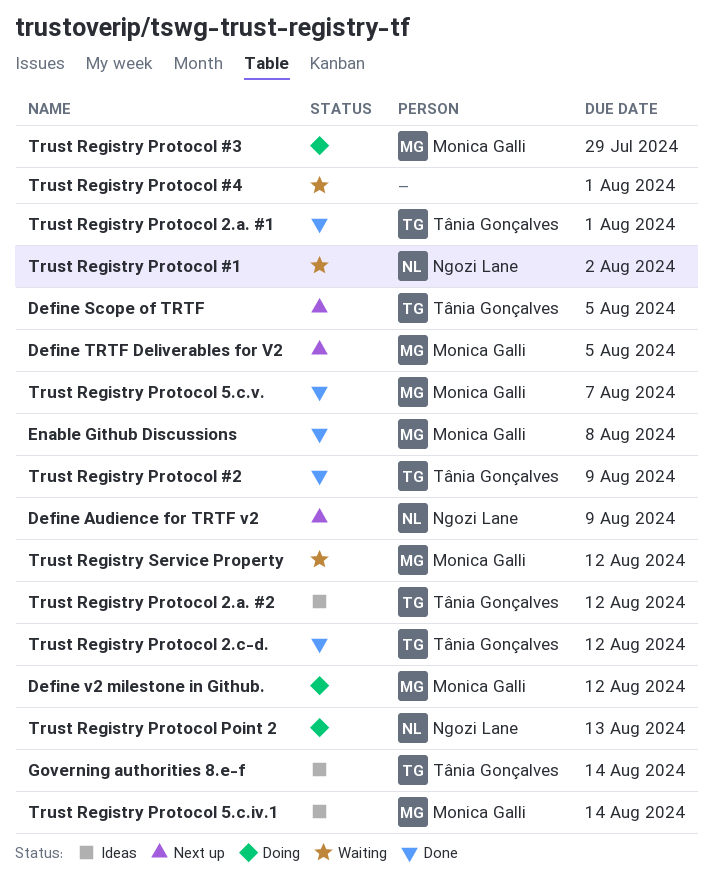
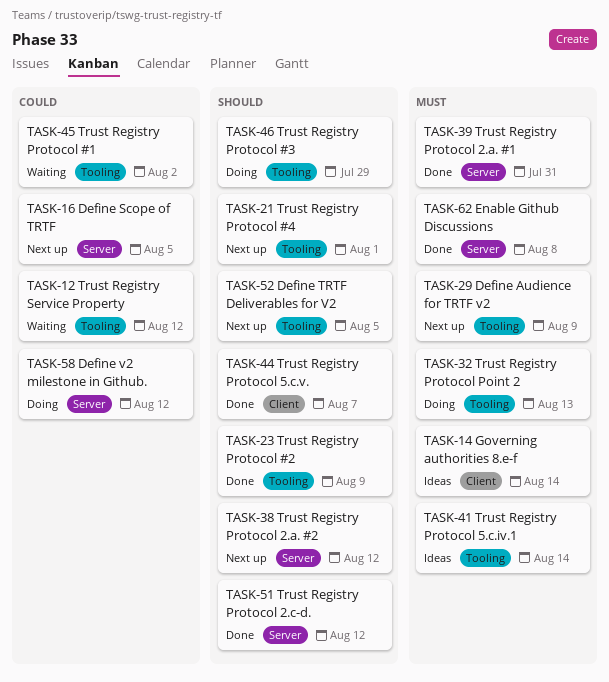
Trust Registry Protocol #4, status: Waiting -> Next up
Trust Registry Protocol 2.a. #1, due: Aug 1 -> Jul 31
Trust Registry Protocol 2.a. #2, status: Ideas -> Next up

